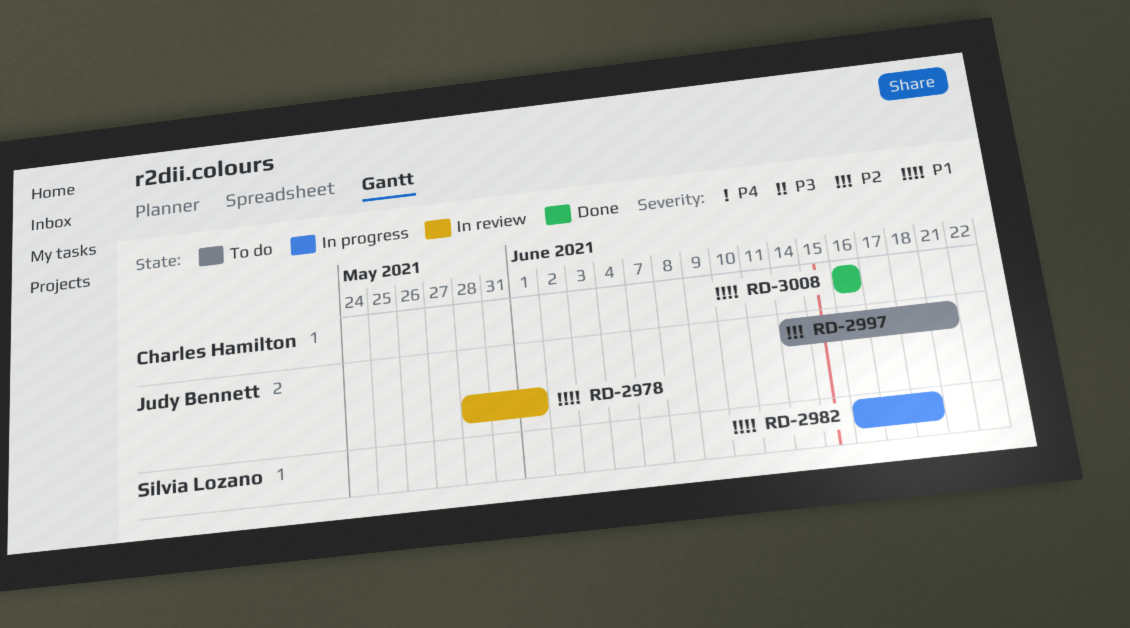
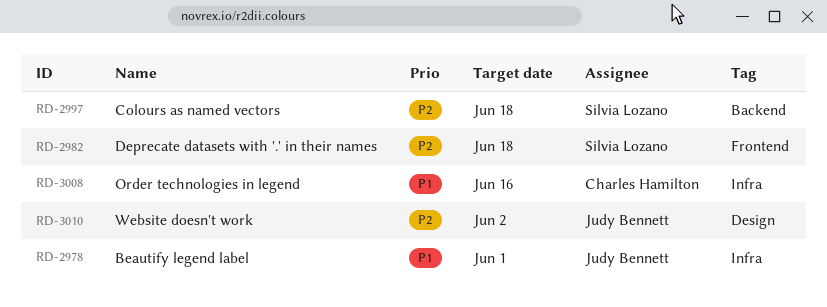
RD-2982, priority: P1 -> P2
RD-2997, owner: Judy Bennett -> Silvia Lozano
RD-2997, due: Jun 21 -> Jun 18
RD-3010: none -> present

